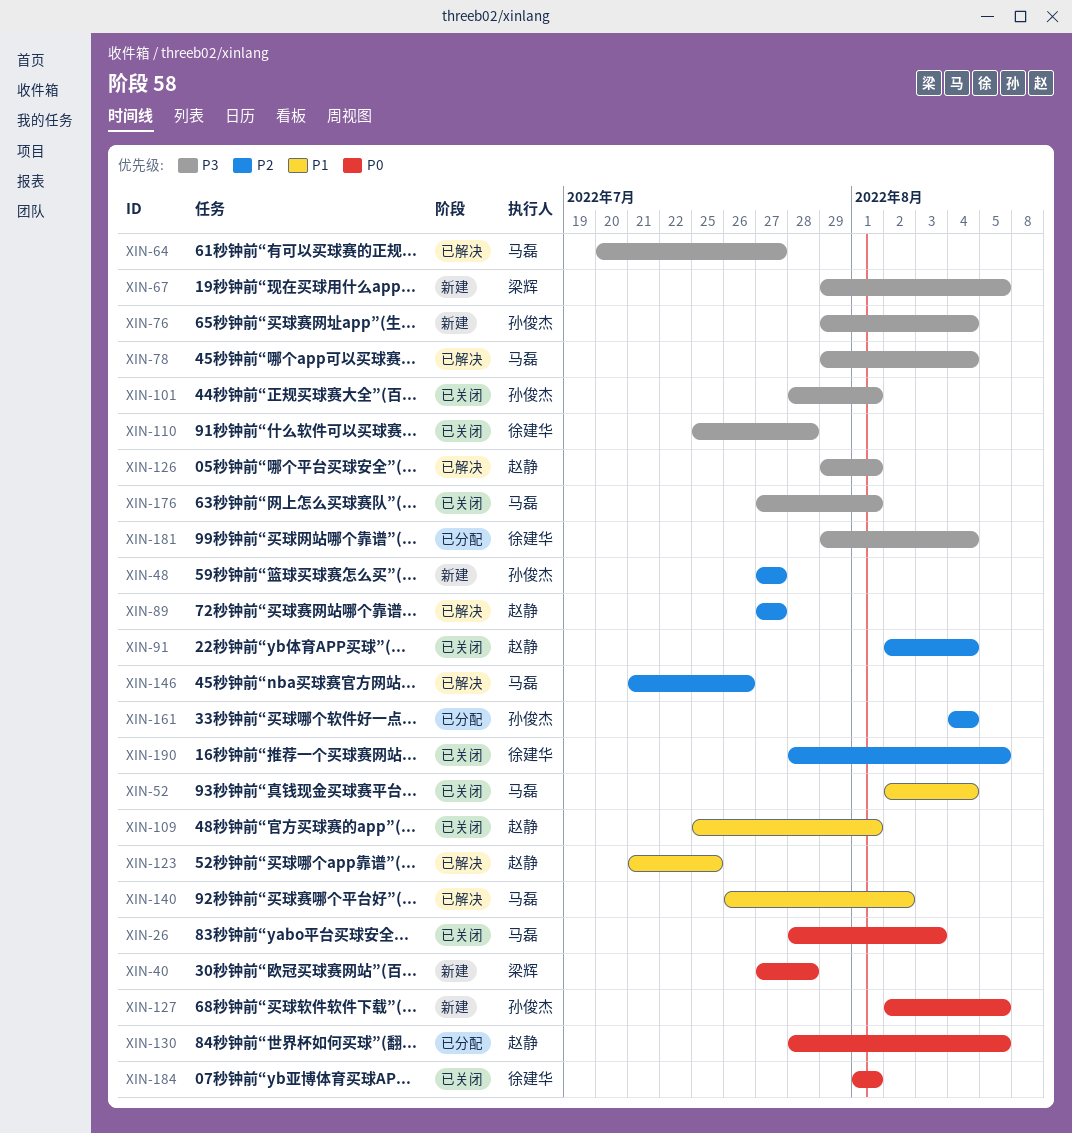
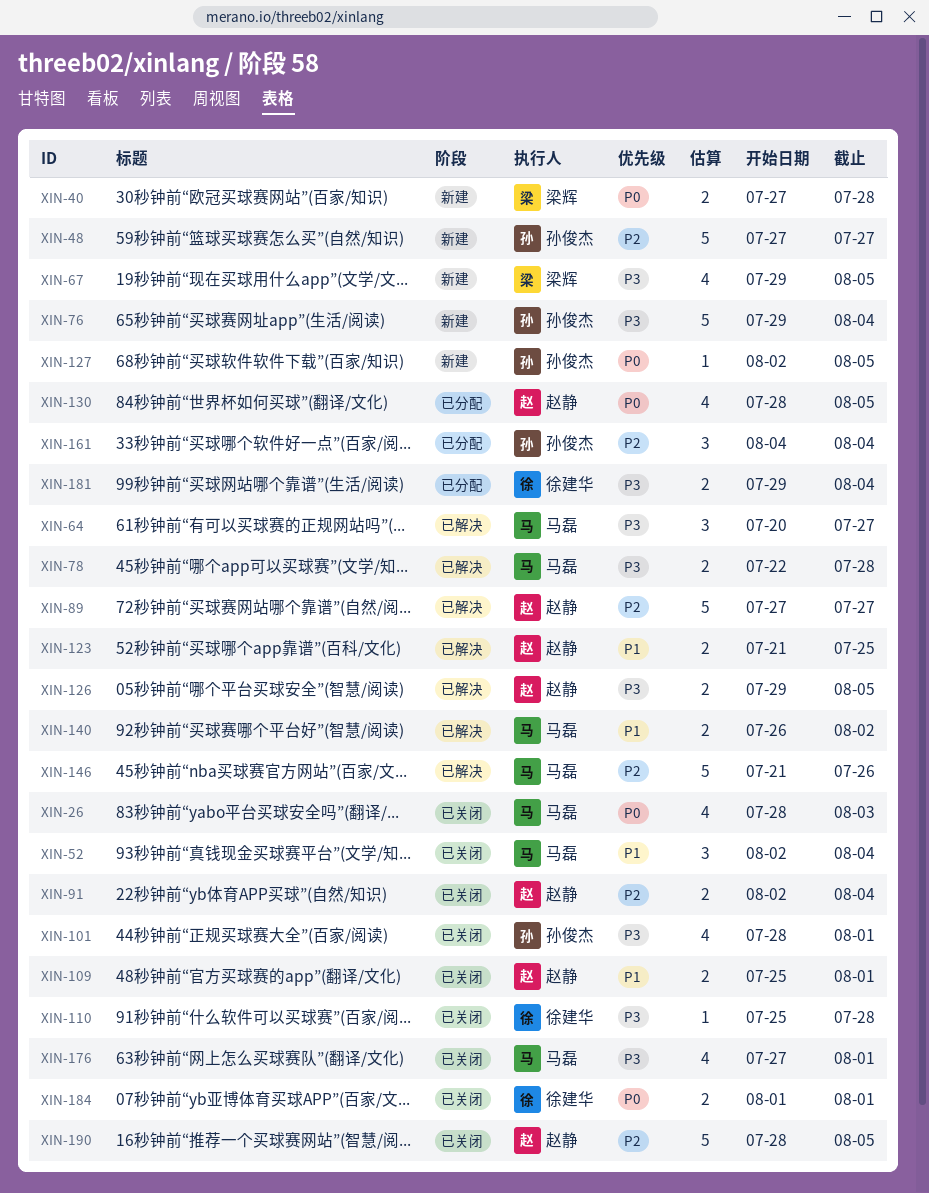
XIN-78, start: Jul 29 -> Jul 22
XIN-78, due: Aug 4 -> Jul 28
XIN-126, due: Aug 1 -> Aug 5
XIN-190, owner: 徐建华 -> 赵静

